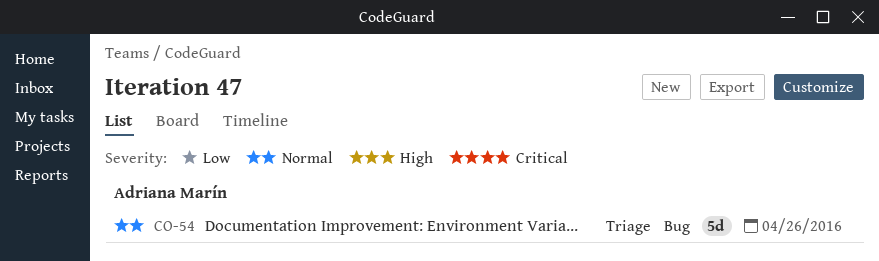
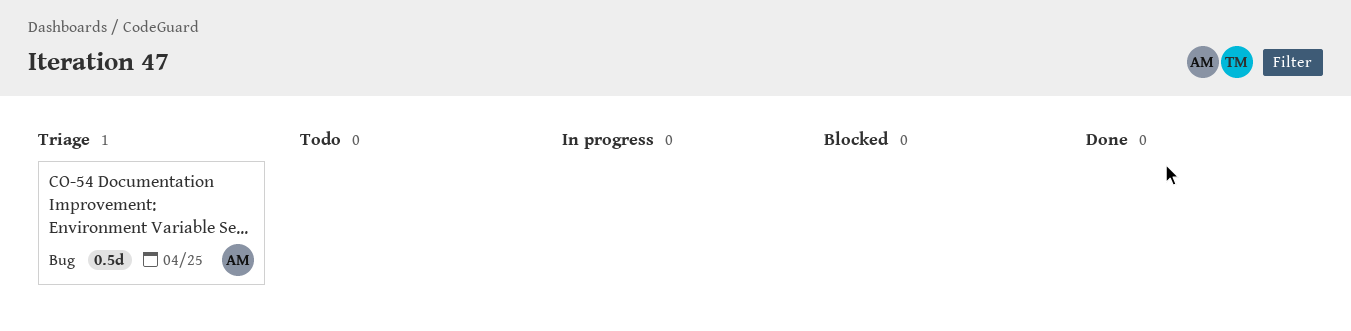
CO-54, estimate: 5d -> 0.5d
CO-54, due: Apr 26 -> Apr 25

